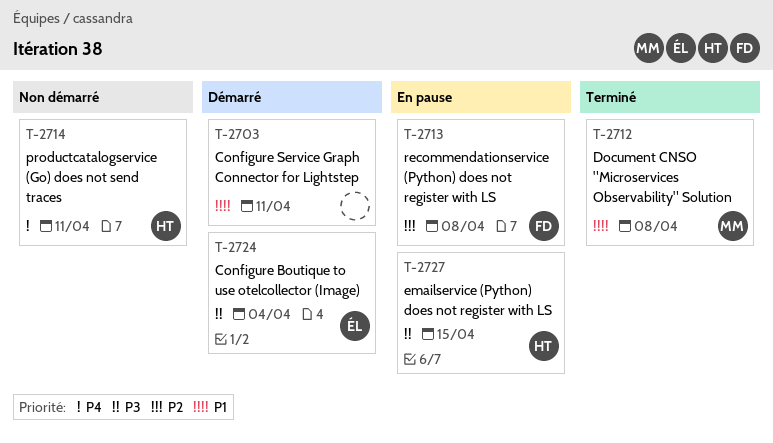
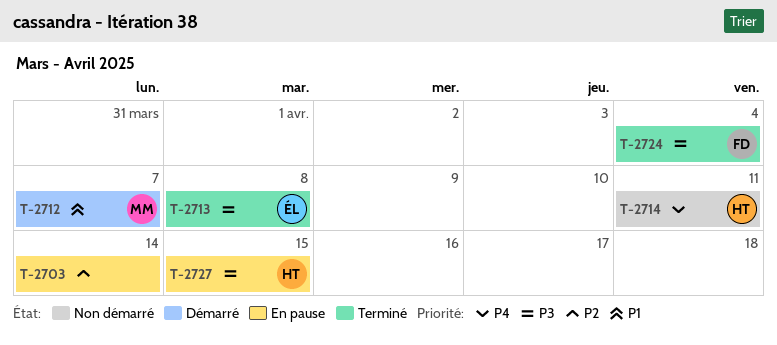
T-2703, status: Démarré -> En pause
T-2703, priority: P1 -> P2
T-2703, due: Apr 11 -> Apr 14
T-2712, status: Terminé -> Démarré
T-2712, due: Apr 8 -> Apr 7
T-2713, status: En pause -> Terminé
T-2713, owner: FD -> ÉL
T-2713, priority: P2 -> P3
T-2724, status: Démarré -> Terminé
T-2724, owner: ÉL -> FD

